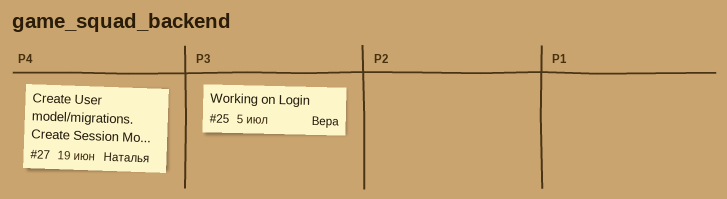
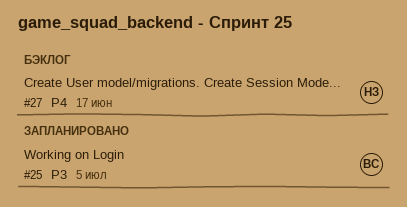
#27, due: Jun 19 -> Jun 17

